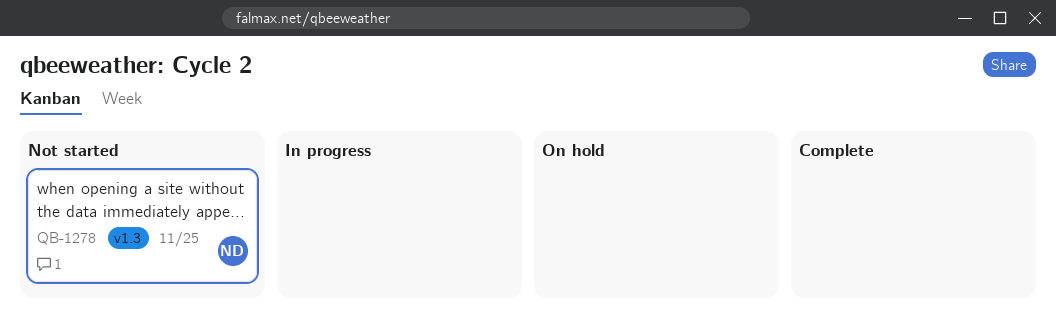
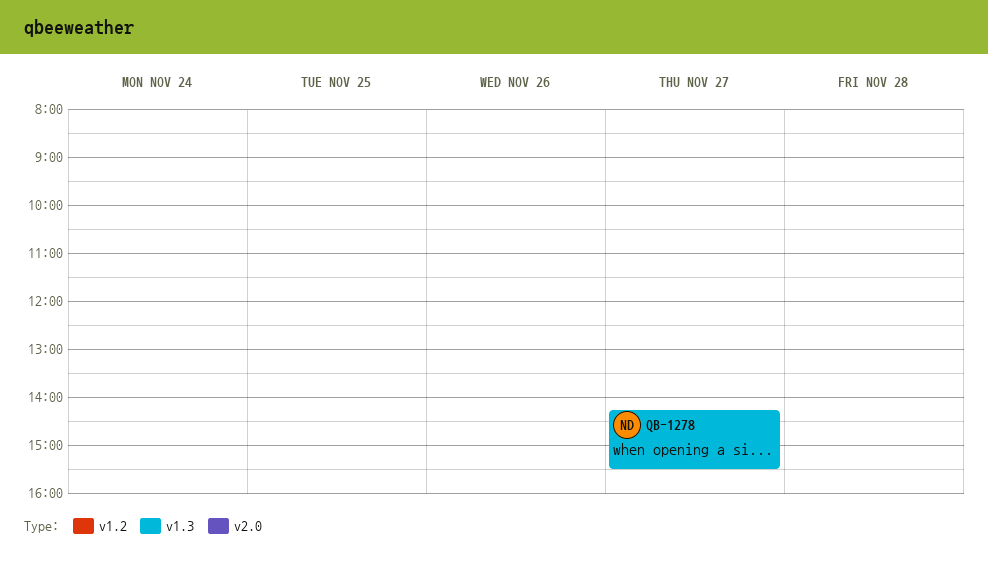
QB-1278, day: Nov 25 -> Nov 27

